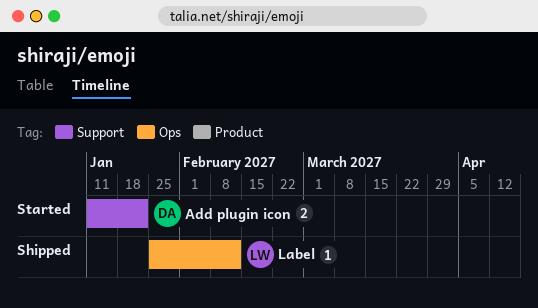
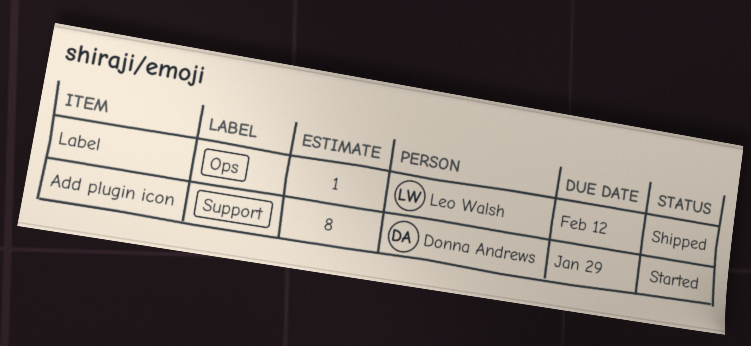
Add plugin icon, estimate: 2 -> 8
Add plugin icon, due: Jan 22 -> Jan 29

